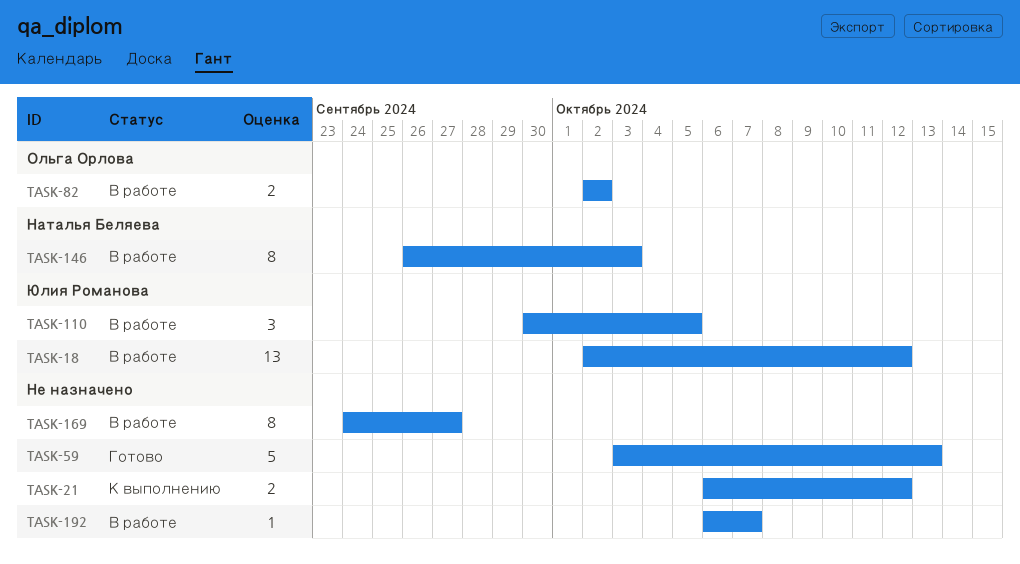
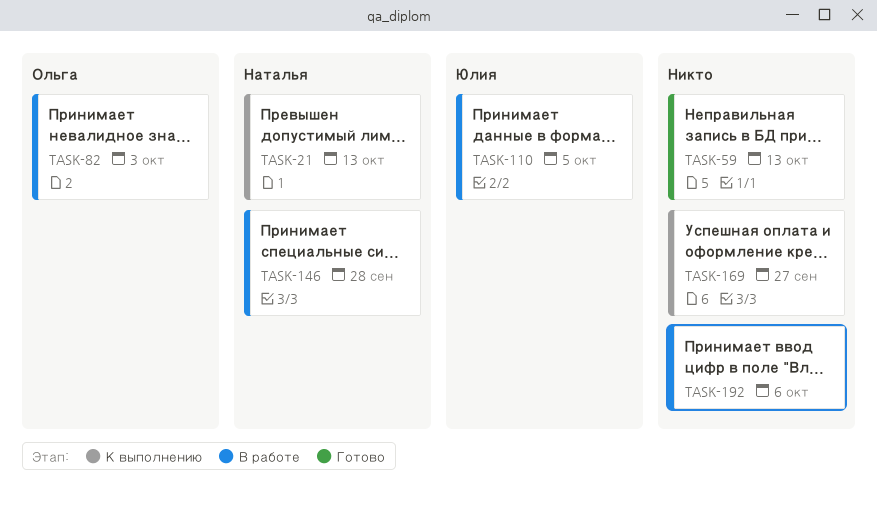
TASK-18: present -> none
TASK-21, owner: none -> Наталья Беляева
TASK-21, due: Oct 12 -> Oct 13
TASK-82, due: Oct 2 -> Oct 3
TASK-146, due: Oct 3 -> Sep 28
TASK-169, status: В работе -> К выполнению
TASK-192, due: Oct 7 -> Oct 6

